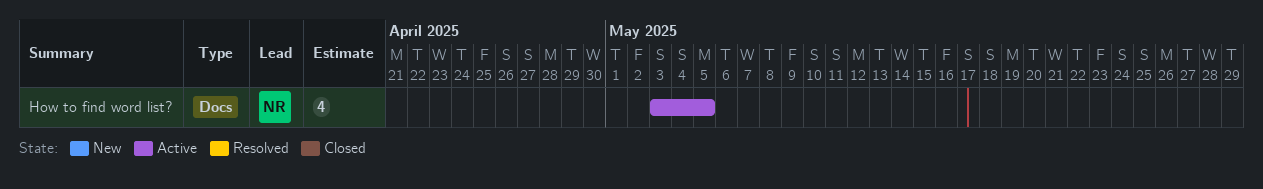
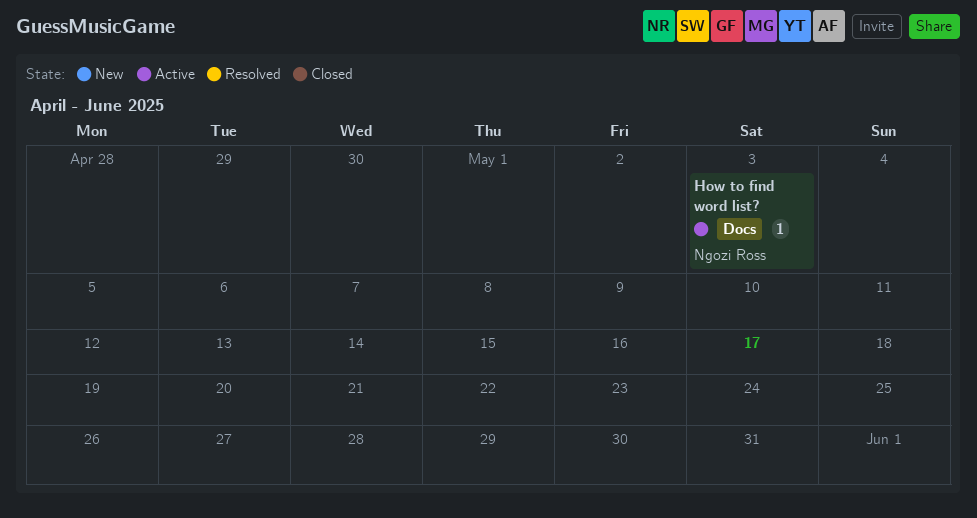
How to find word list?, estimate: 4 -> 1
How to find word list?, due: May 5 -> May 3

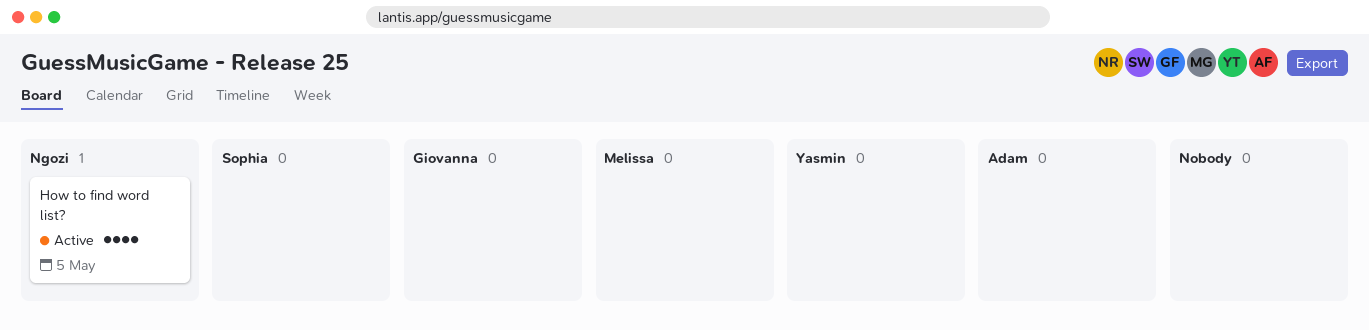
How to find word list?, estimate: 1 -> 4
How to find word list?, due: May 3 -> May 5

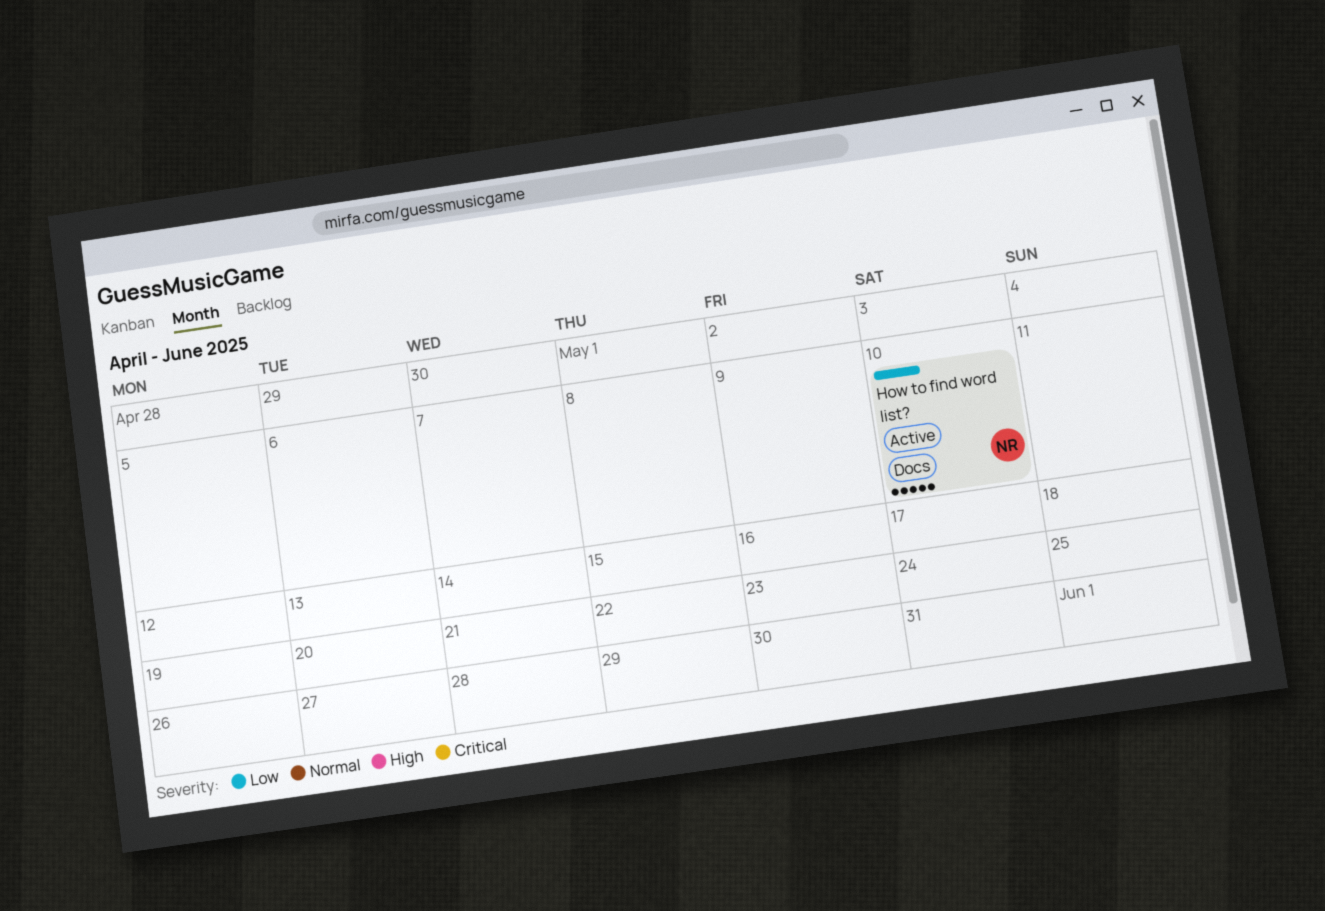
How to find word list?, estimate: 4 -> 5
How to find word list?, due: May 5 -> May 10

